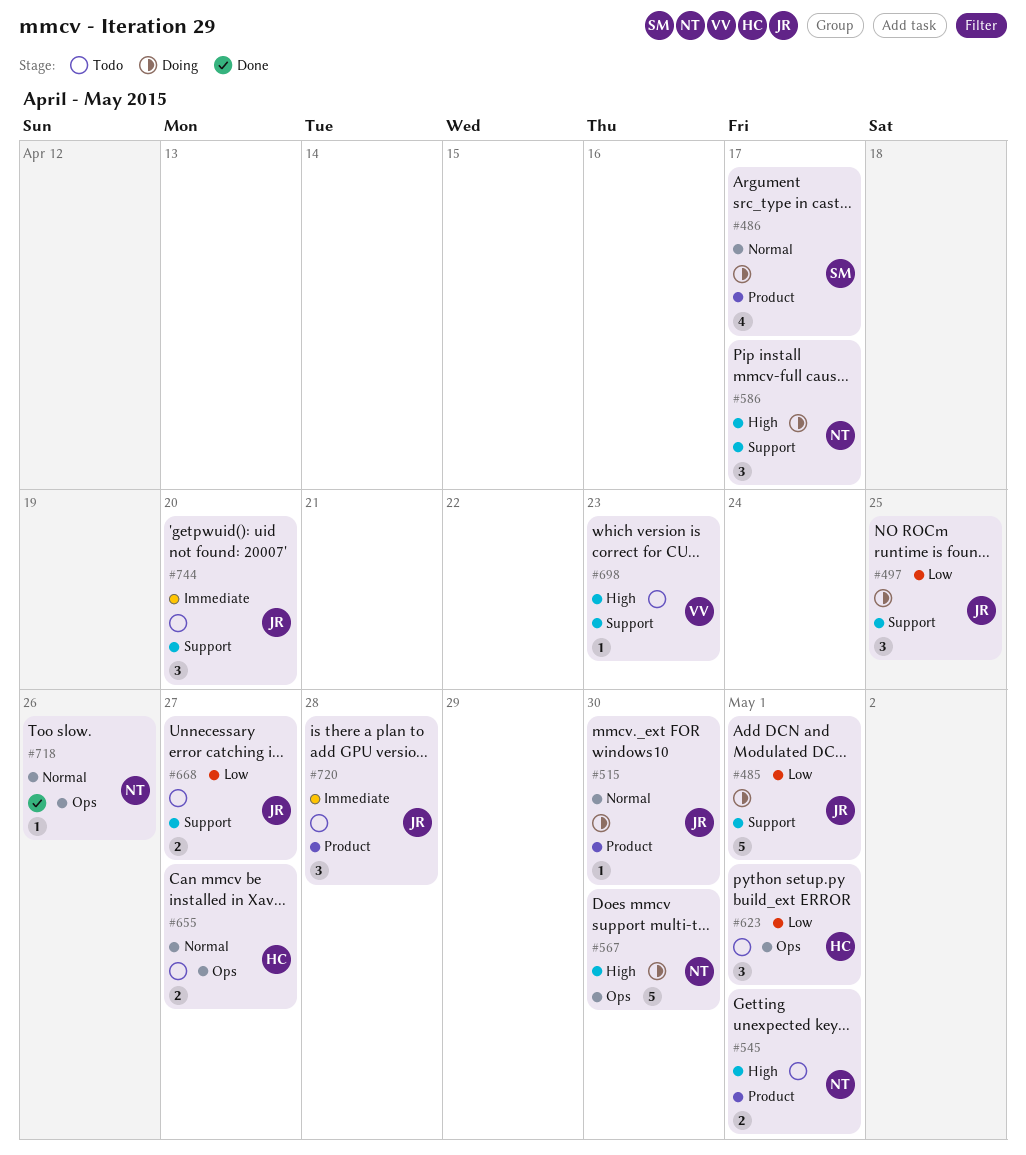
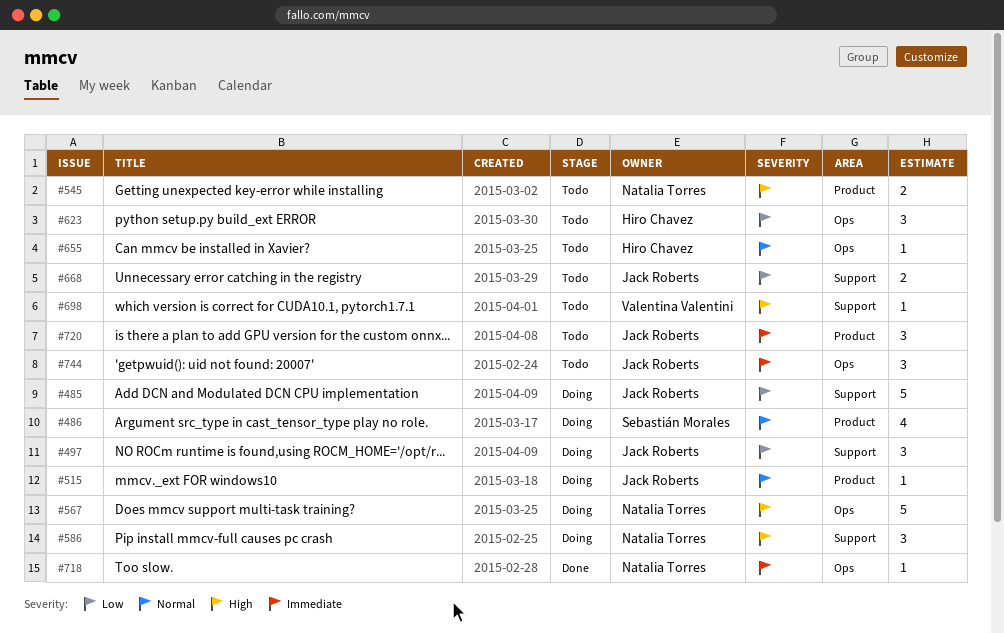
#655, estimate: 2 -> 1
#718, priority: Normal -> Immediate
#744, label: Support -> Ops

